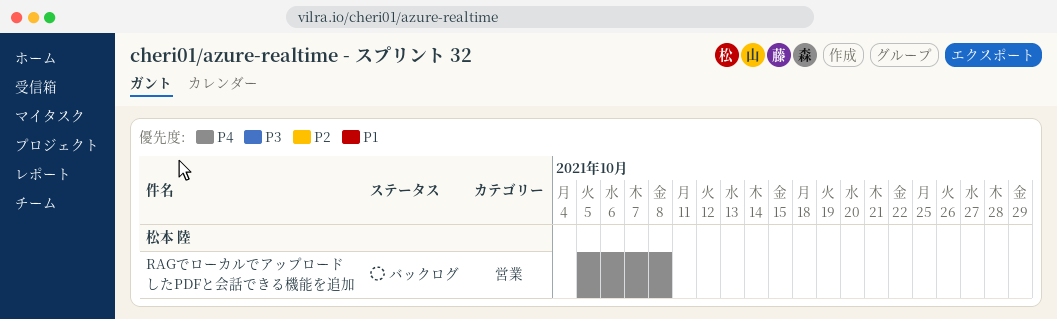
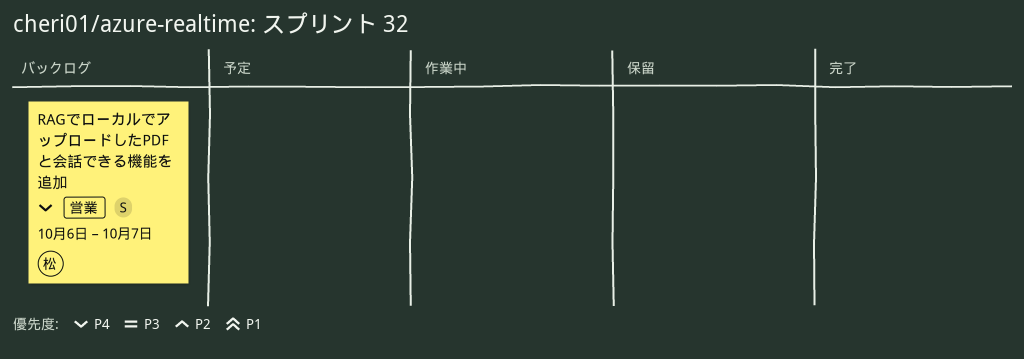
RAGでローカルでアップロードしたPDFと会話できる機能を追加, start: Oct 5 -> Oct 6
RAGでローカルでアップロードしたPDFと会話できる機能を追加, due: Oct 8 -> Oct 7

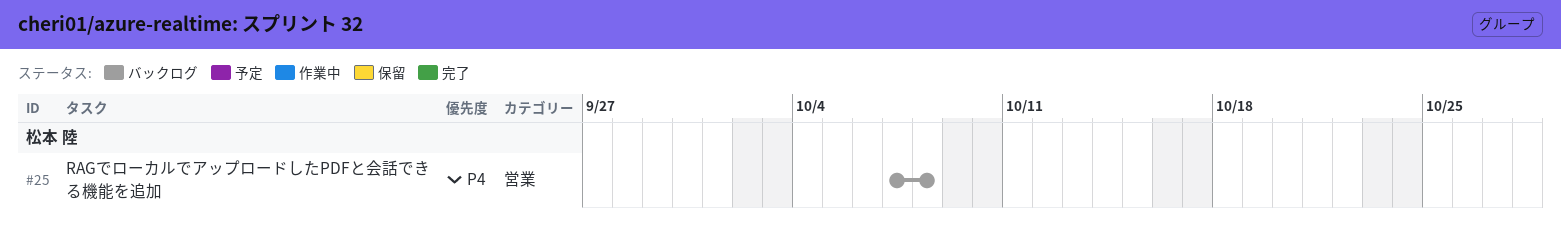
RAGでローカルでアップロードしたPDFと会話できる機能を追加, start: Oct 6 -> Oct 7
RAGでローカルでアップロードしたPDFと会話できる機能を追加, due: Oct 7 -> Oct 8

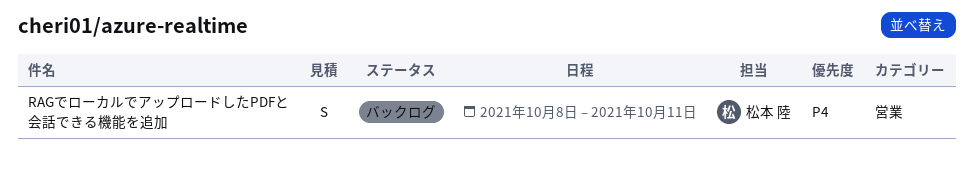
RAGでローカルでアップロードしたPDFと会話できる機能を追加, start: Oct 7 -> Oct 8
RAGでローカルでアップロードしたPDFと会話できる機能を追加, due: Oct 8 -> Oct 11

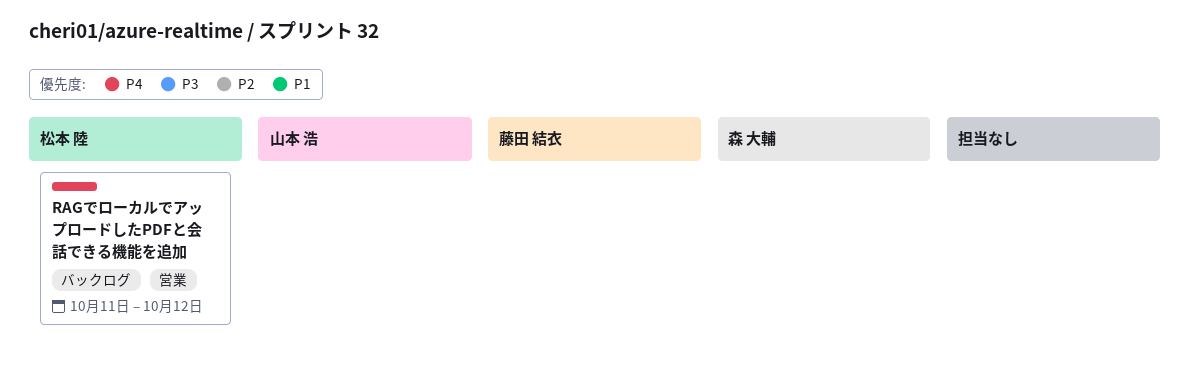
RAGでローカルでアップロードしたPDFと会話できる機能を追加, start: Oct 8 -> Oct 11
RAGでローカルでアップロードしたPDFと会話できる機能を追加, due: Oct 11 -> Oct 12

